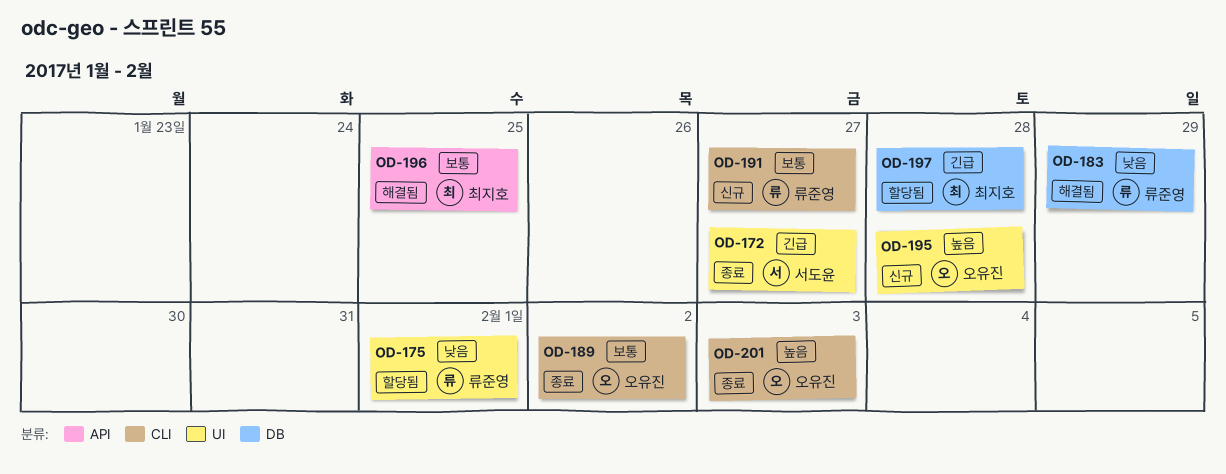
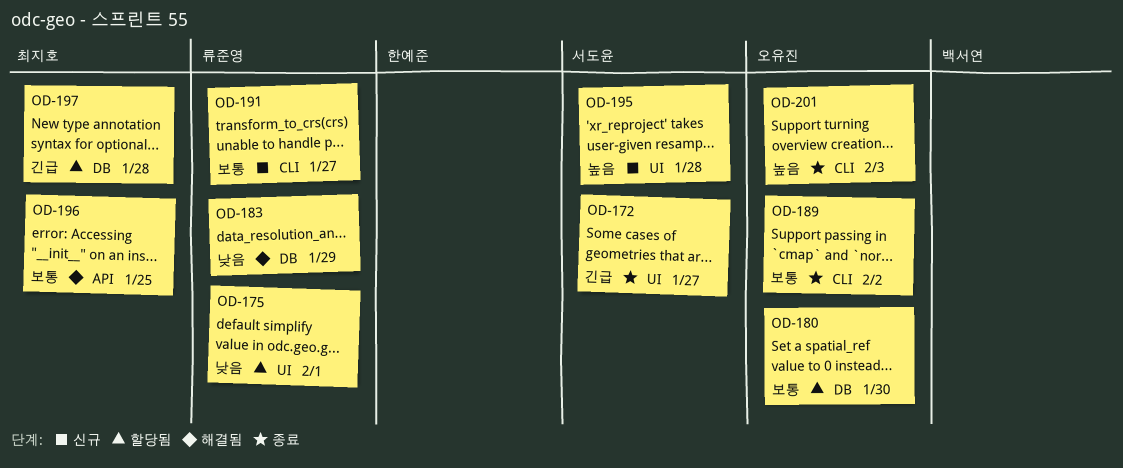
OD-180: none -> present
OD-195, owner: 오유진 -> 서도윤

